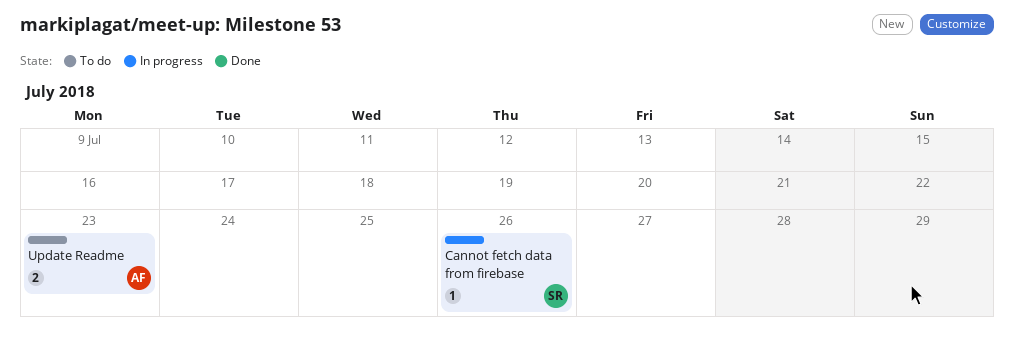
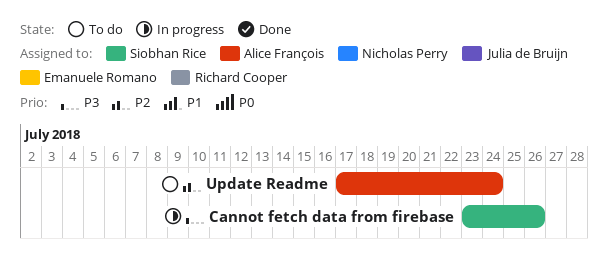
Update Readme, due: Jul 23 -> Jul 24

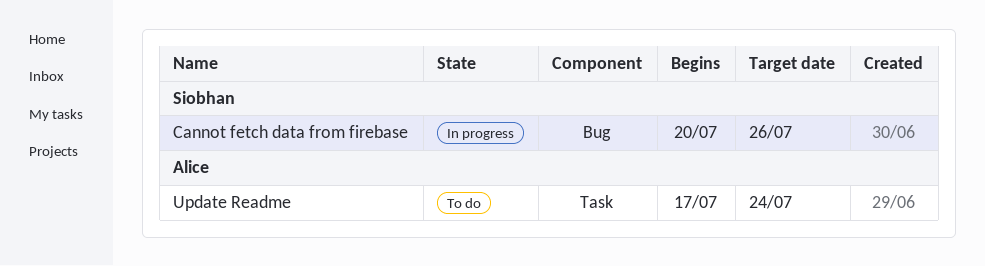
Cannot fetch data from firebase, start: Jul 23 -> Jul 20

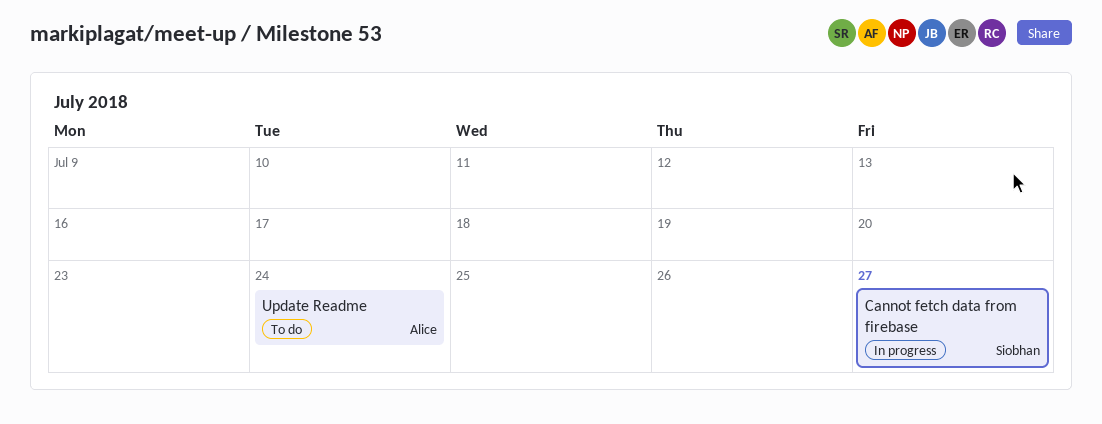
Cannot fetch data from firebase, due: Jul 26 -> Jul 27

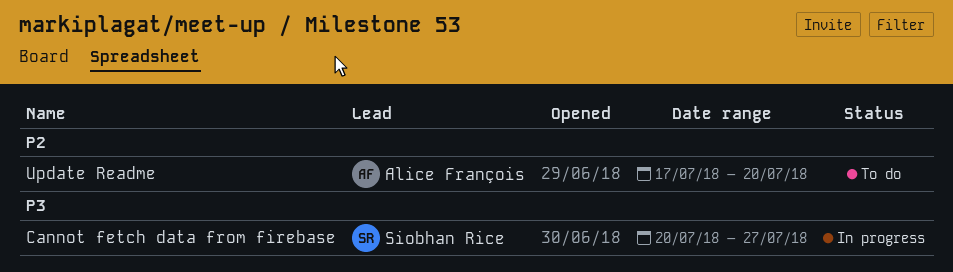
Update Readme, due: Jul 24 -> Jul 20

